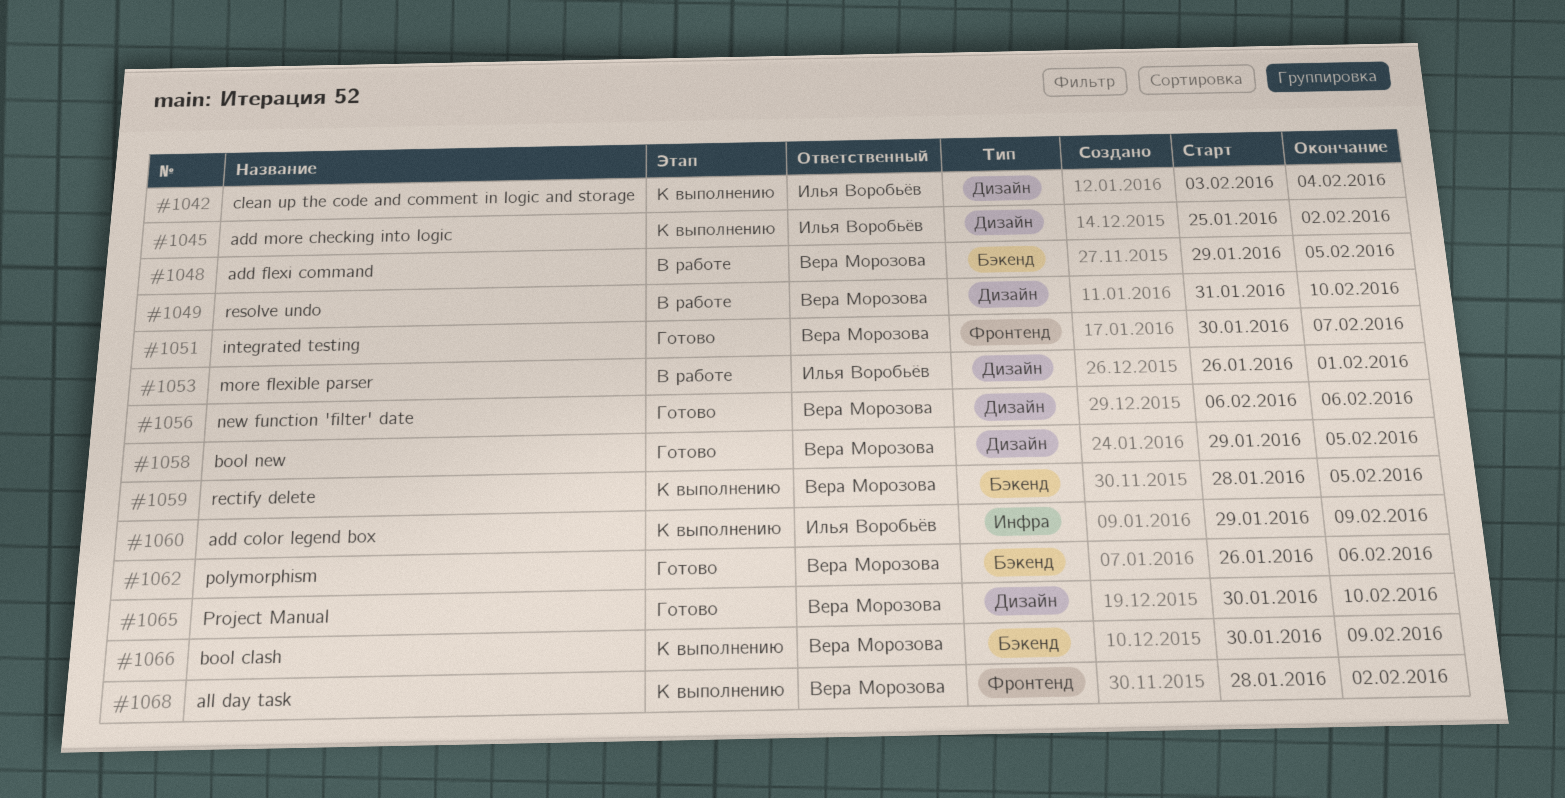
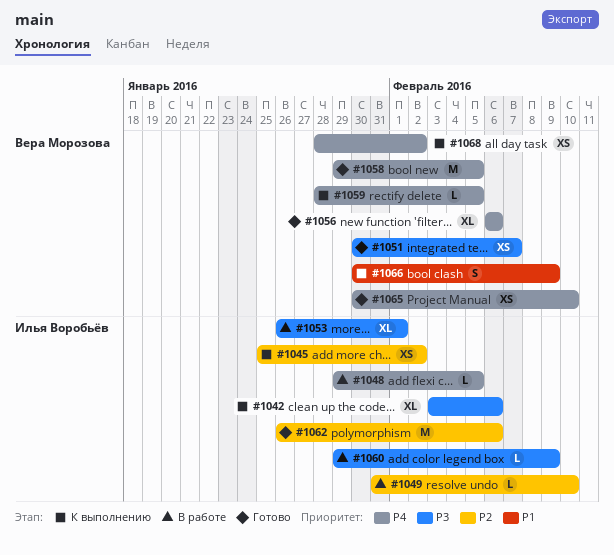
#1042, due: Feb 4 -> Feb 6
#1048, owner: Вера Морозова -> Илья Воробьёв
#1049, owner: Вера Морозова -> Илья Воробьёв
#1060, status: К выполнению -> В работе
#1062, owner: Вера Морозова -> Илья Воробьёв

